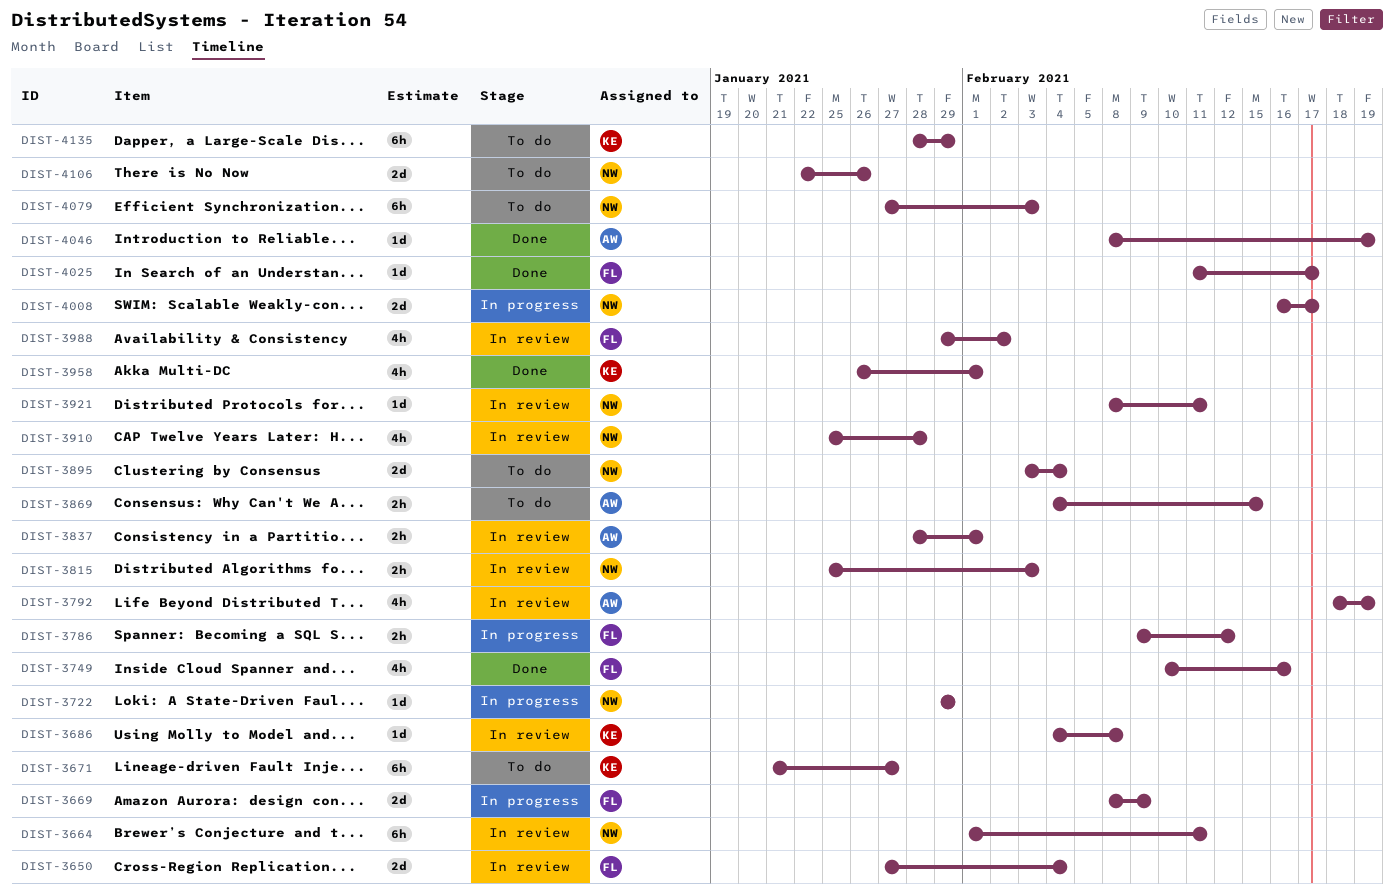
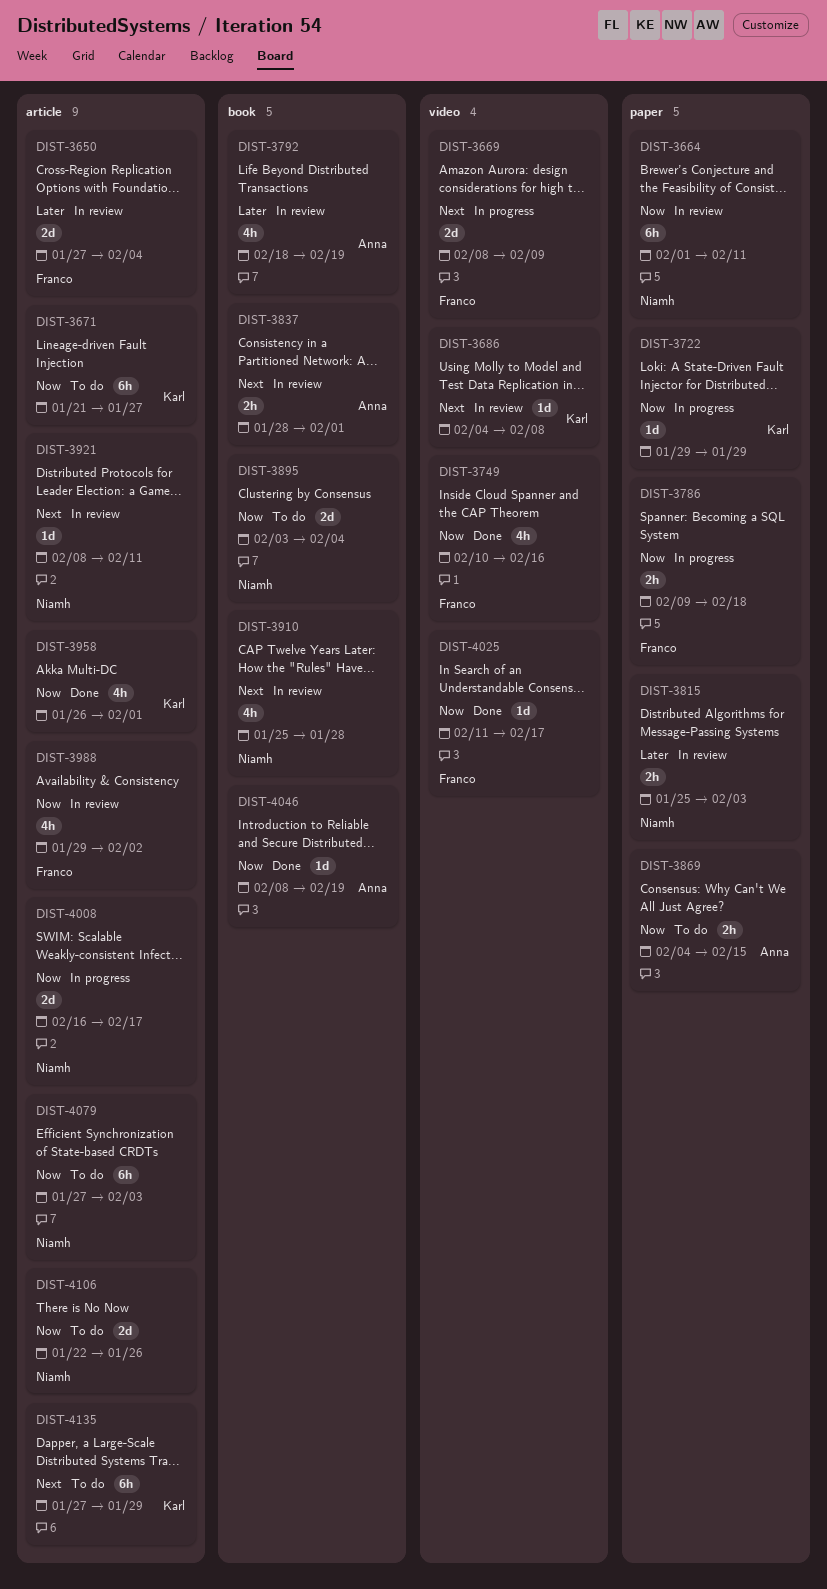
DIST-3722, owner: Niamh -> Karl
DIST-3786, due: Feb 12 -> Feb 18
DIST-4135, start: Jan 28 -> Jan 27

